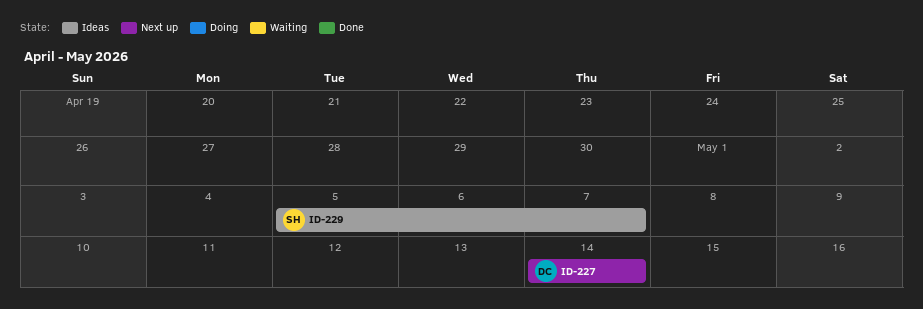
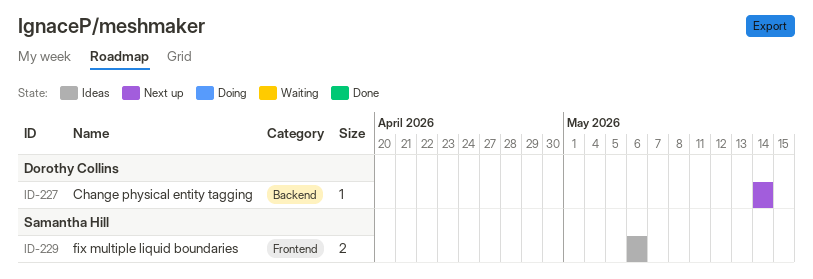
ID-229, start: May 5 -> May 6
ID-229, due: May 7 -> May 6

